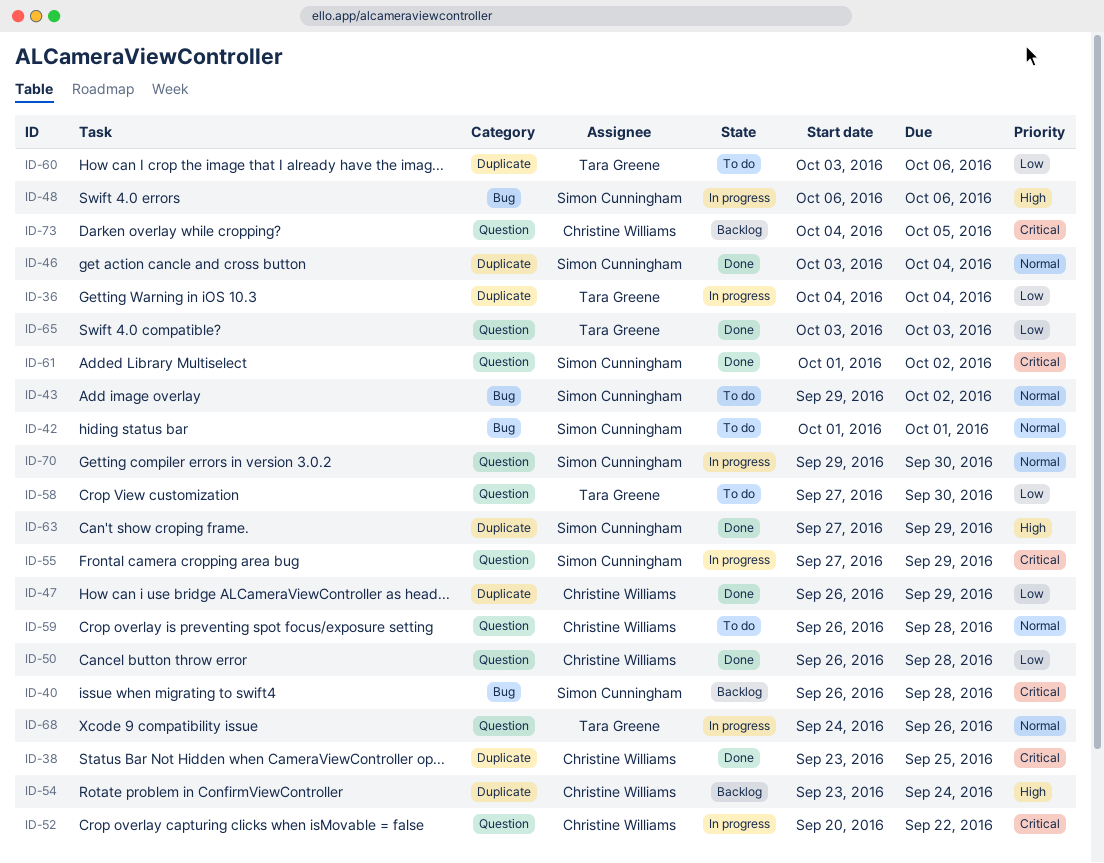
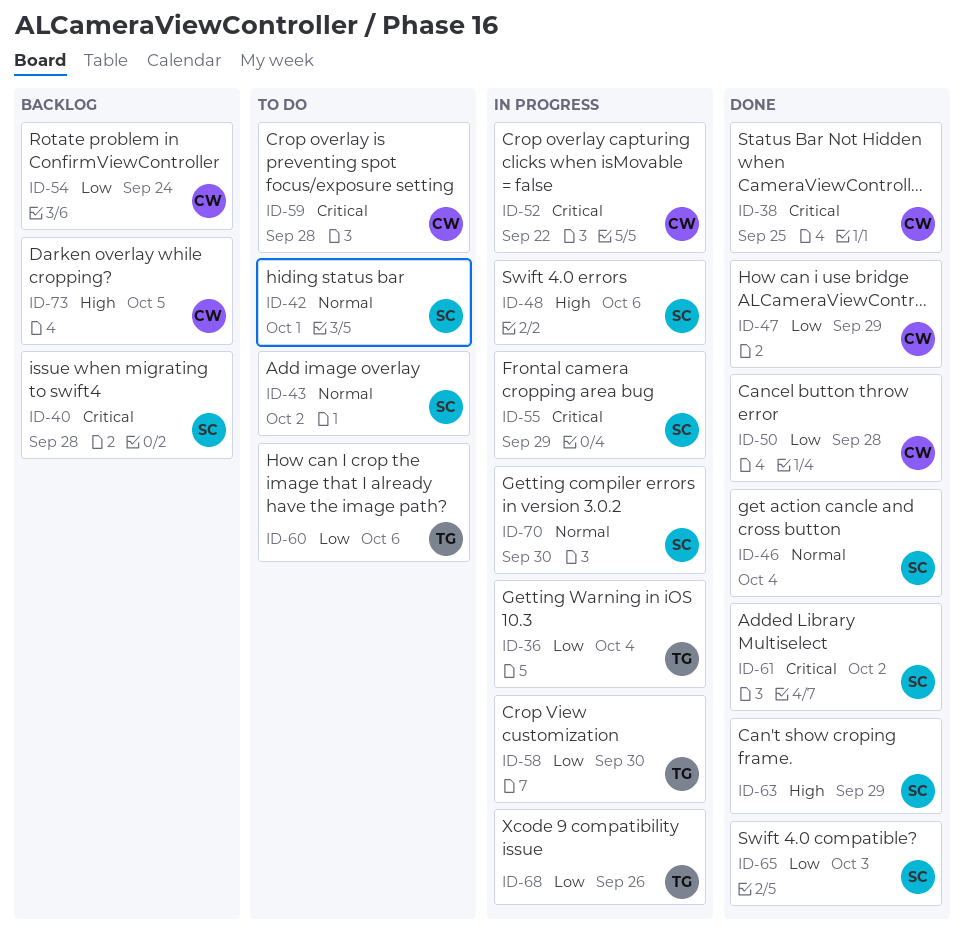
ID-54, priority: High -> Low
ID-58, status: To do -> In progress
ID-59, priority: Normal -> Critical
ID-65, owner: Tara Greene -> Simon Cunningham
ID-68, priority: Normal -> Low
ID-73, priority: Critical -> High

